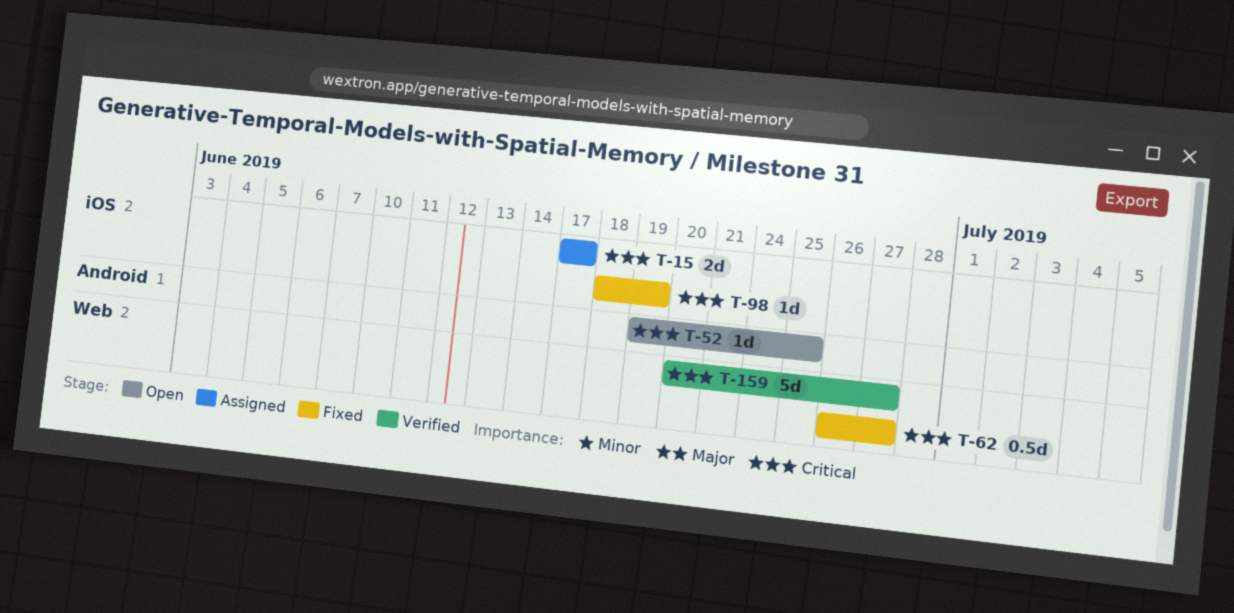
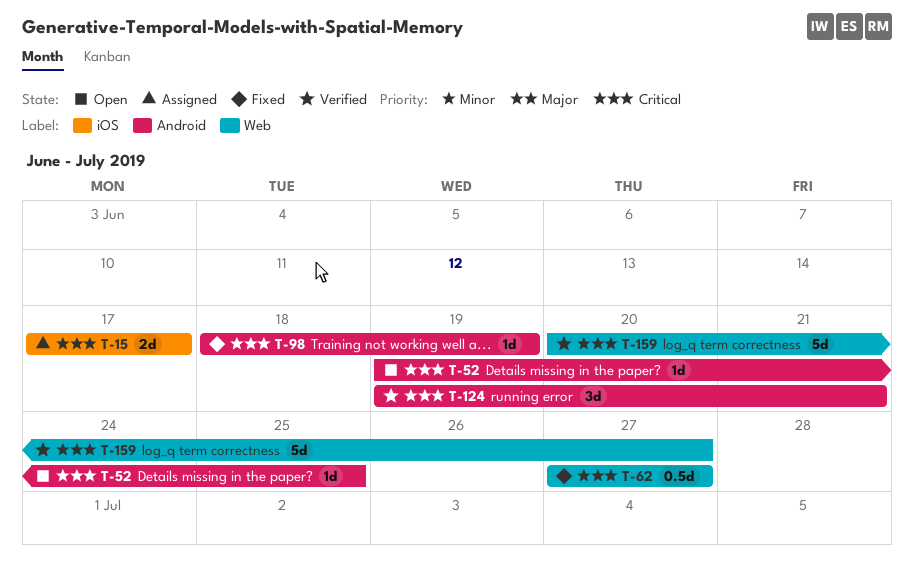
T-62, start: Jun 26 -> Jun 27
T-98, label: iOS -> Android
T-124: none -> present

